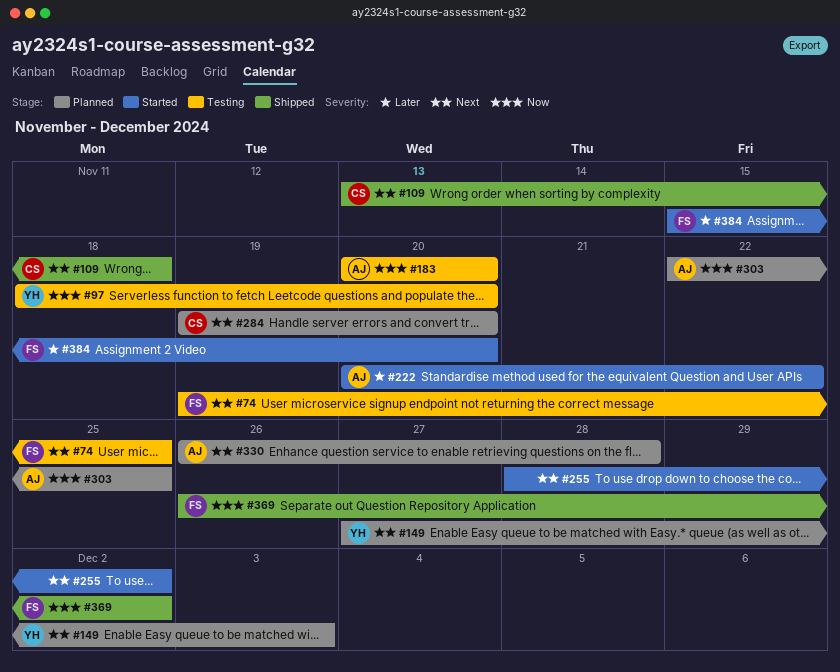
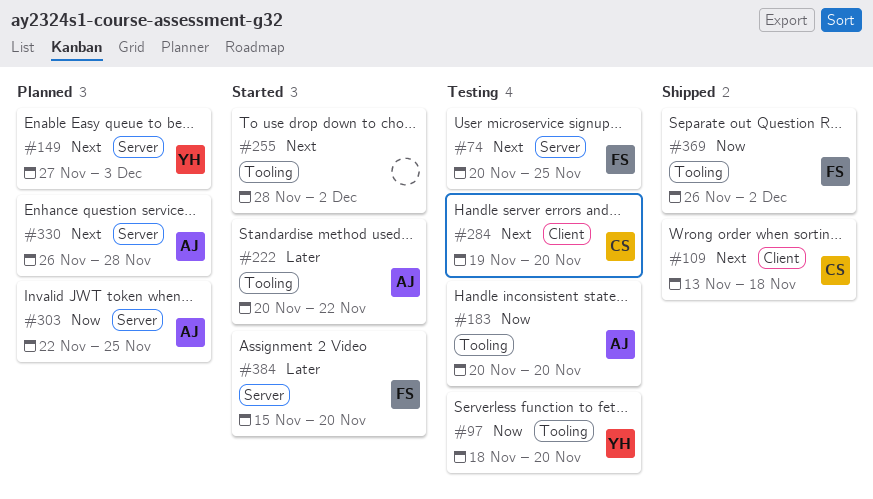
#74, start: Nov 19 -> Nov 20
#284, status: Planned -> Testing

